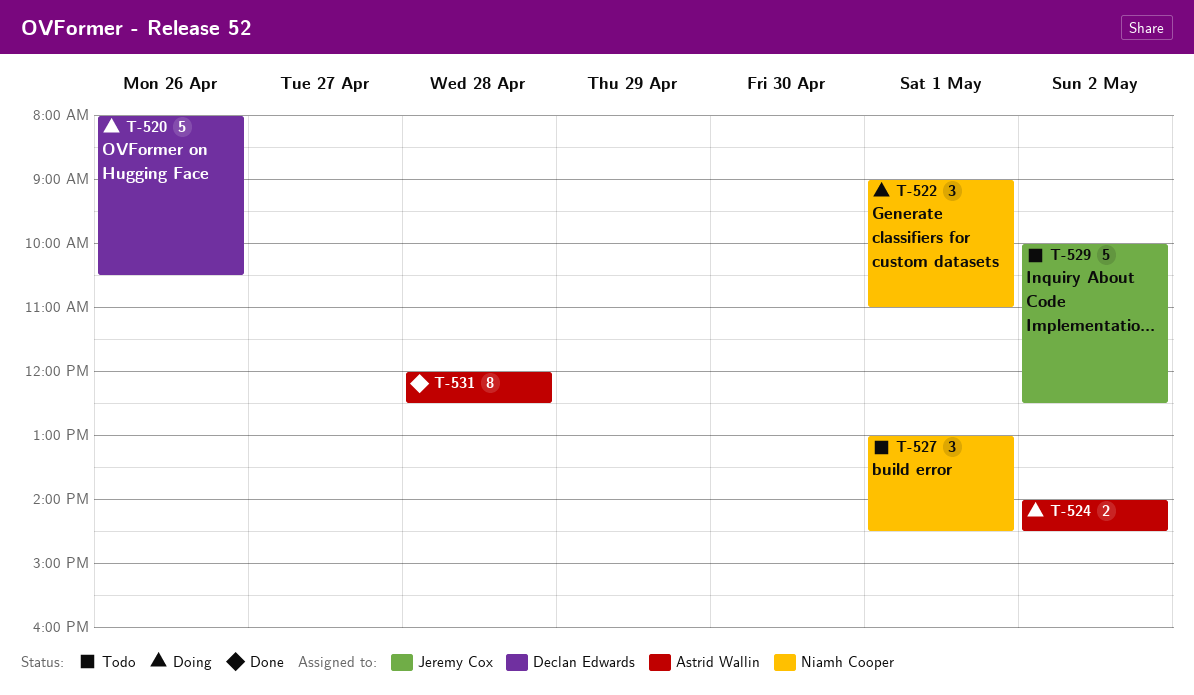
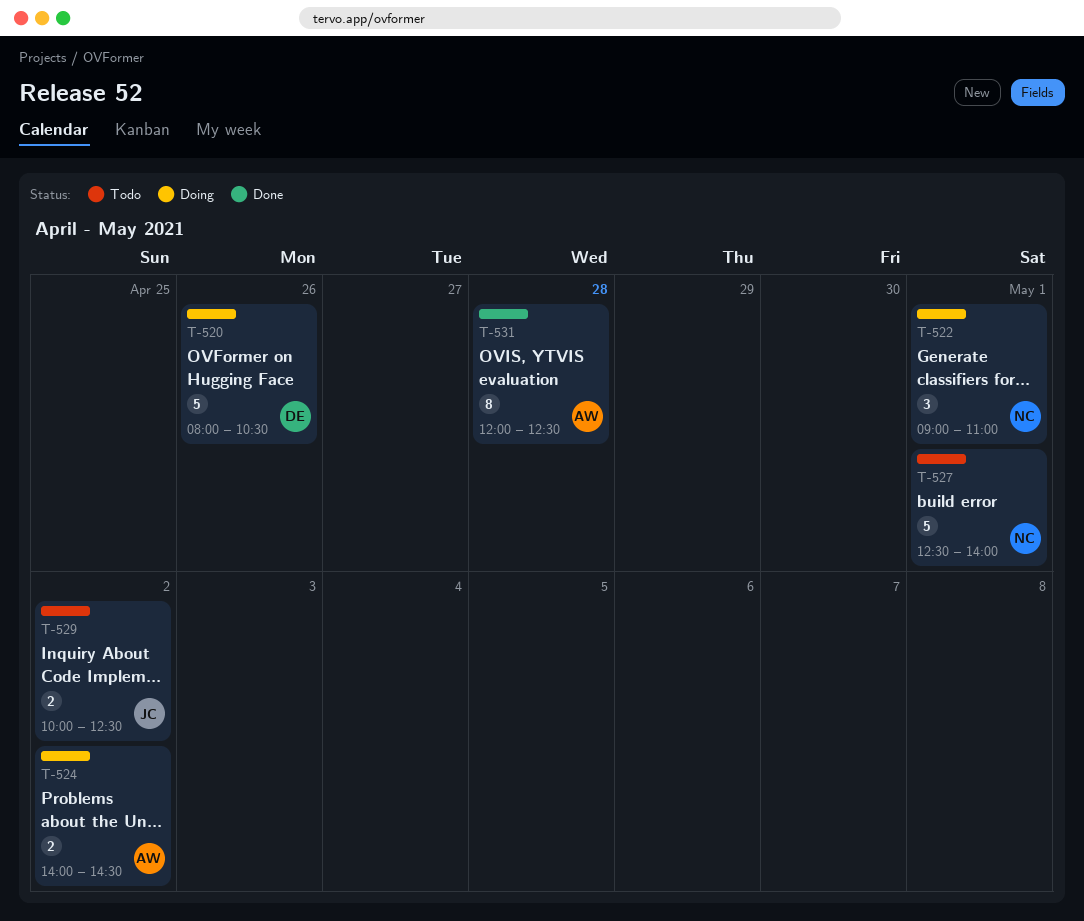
T-527, estimate: 3 -> 5
T-527, begins: 13:00 -> 12:30
T-527, ends: 14:30 -> 14:00
T-529, estimate: 5 -> 2

